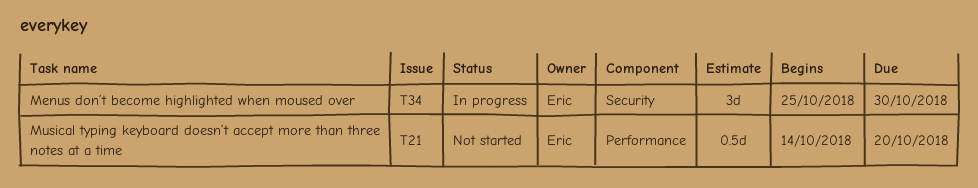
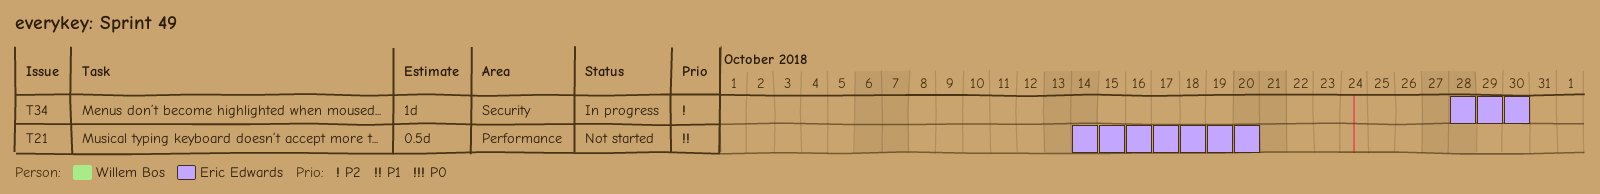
T34, estimate: 3d -> 1d
T34, start: Oct 25 -> Oct 28

